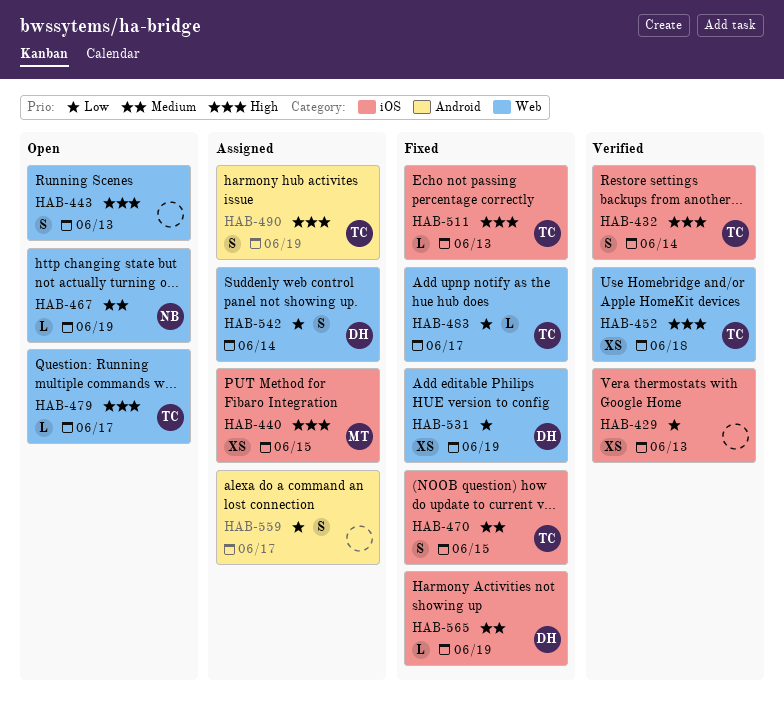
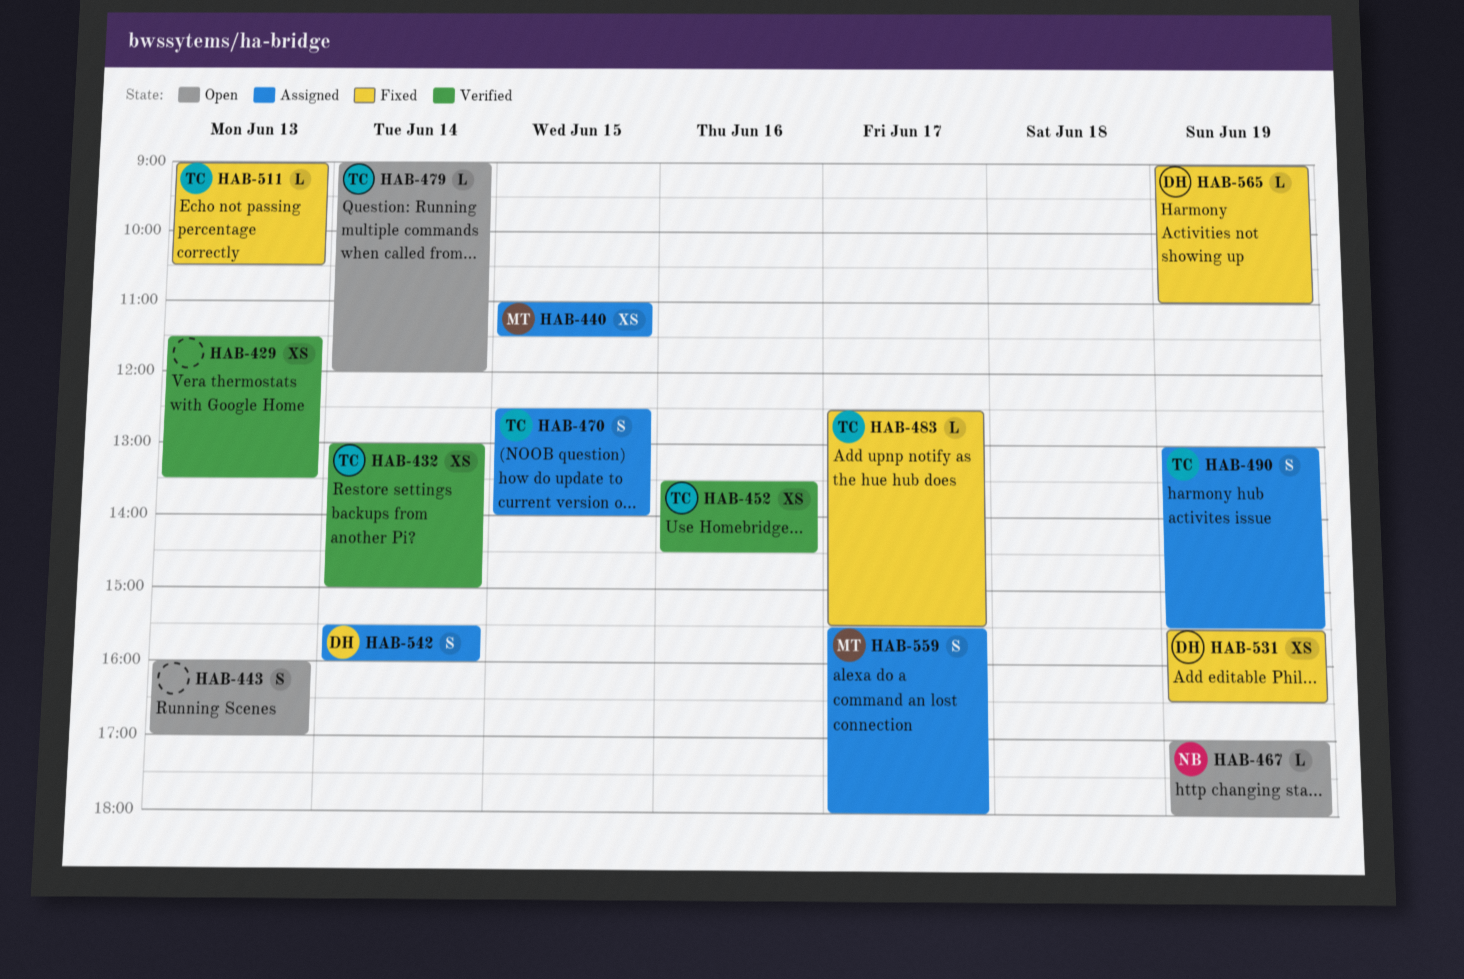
HAB-432, estimate: S -> XS
HAB-452, day: Jun 18 -> Jun 16
HAB-470, status: Fixed -> Assigned
HAB-479, day: Jun 17 -> Jun 14
HAB-559, owner: none -> MT

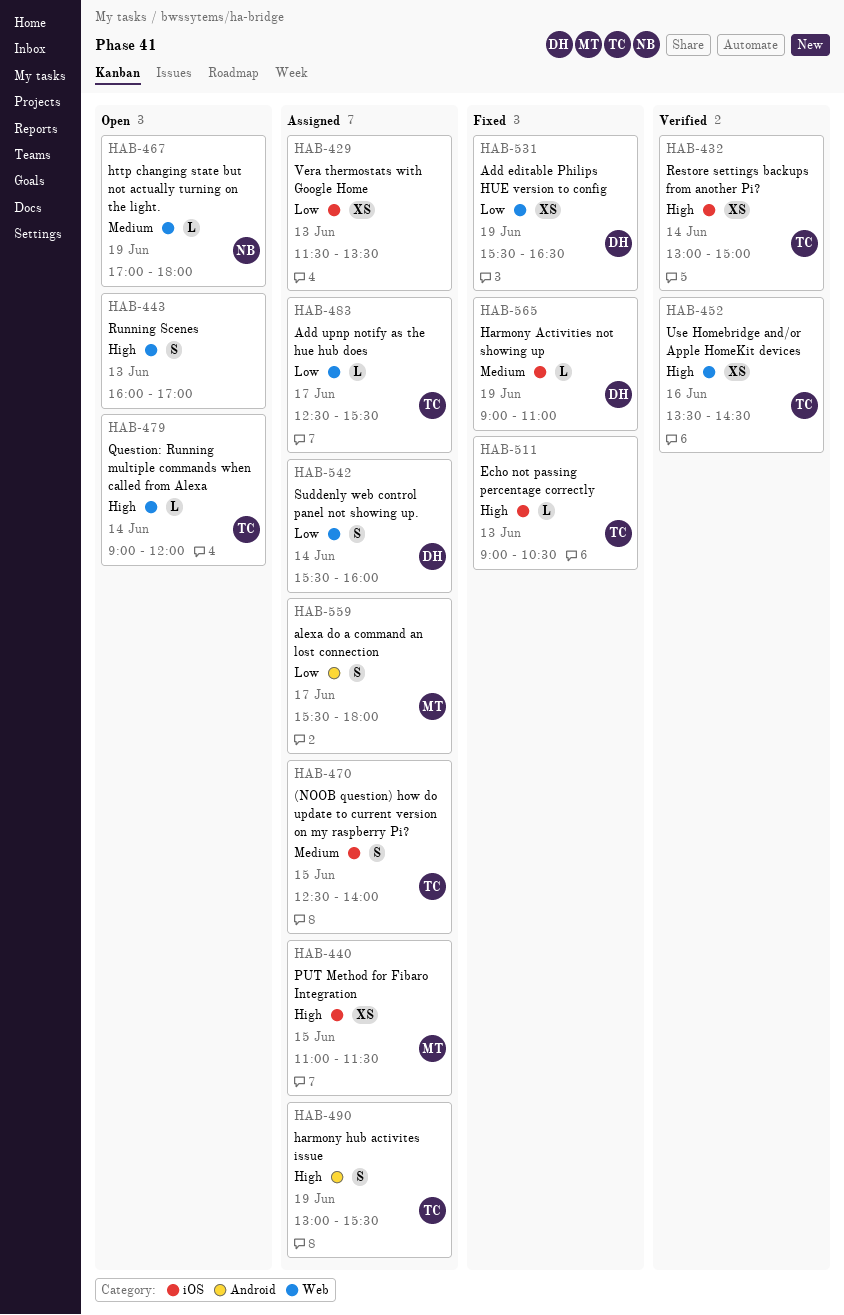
HAB-429, status: Verified -> Assigned
HAB-483, status: Fixed -> Assigned

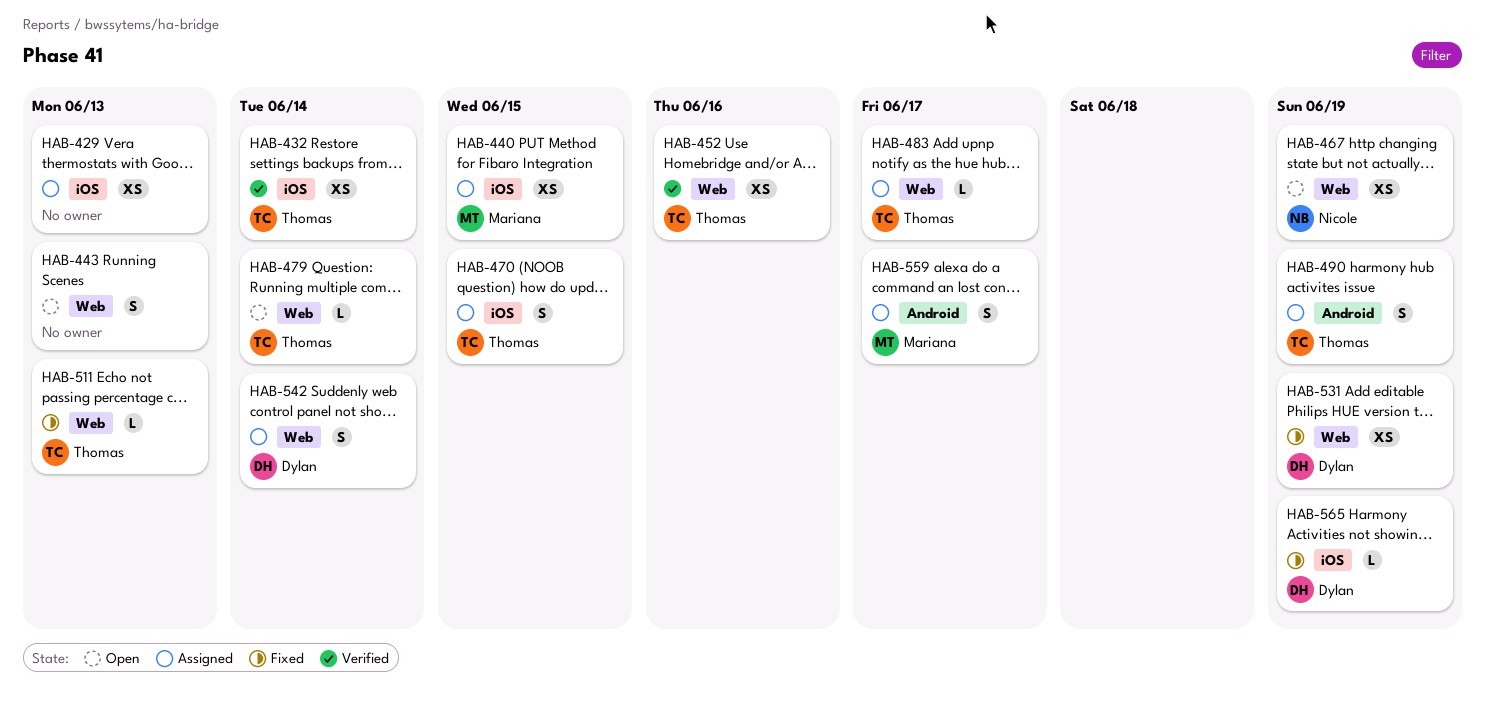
HAB-467, estimate: L -> XS
HAB-511, label: iOS -> Web

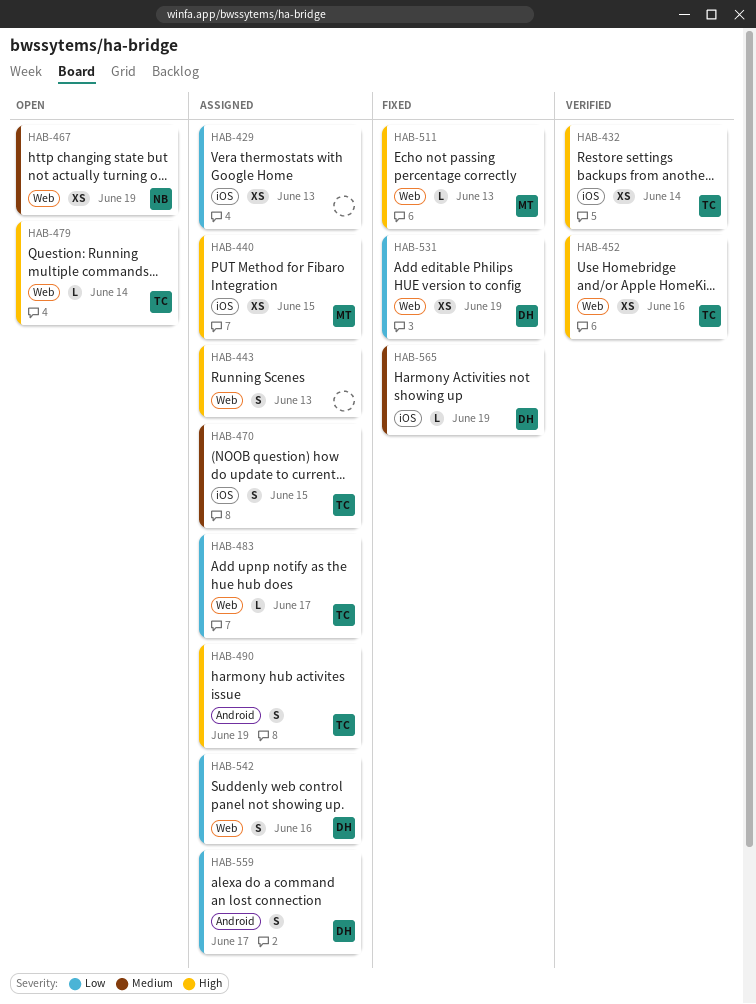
HAB-443, status: Open -> Assigned
HAB-511, owner: Thomas -> Mariana
HAB-542, day: Jun 14 -> Jun 16
HAB-559, owner: Mariana -> Dylan

